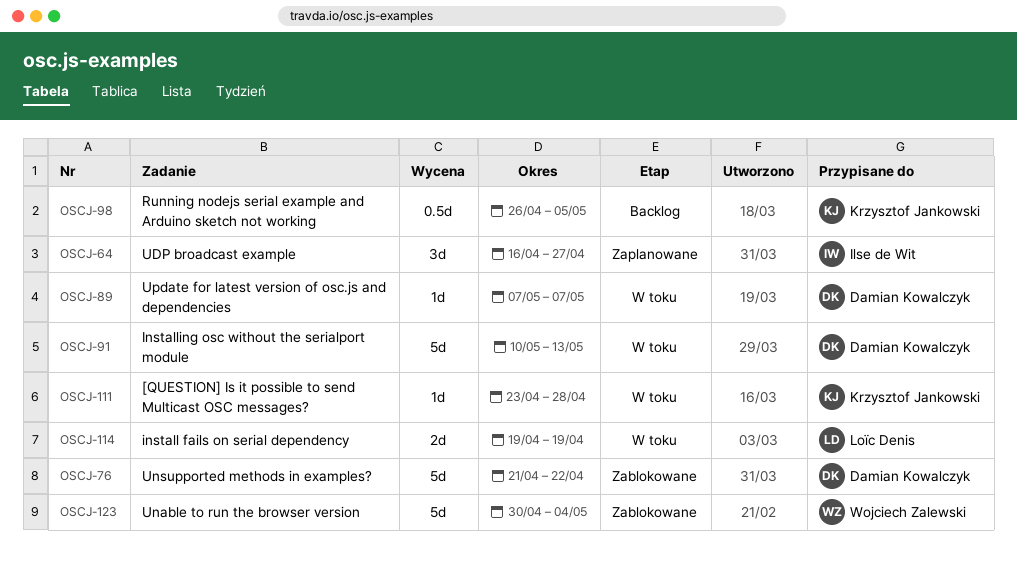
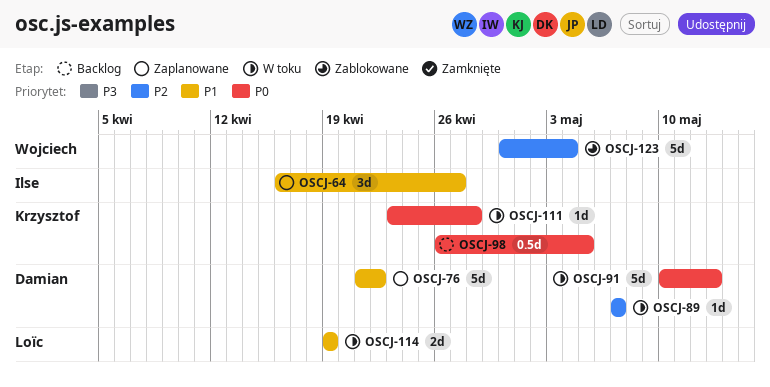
OSCJ-76, status: Zablokowane -> Zaplanowane

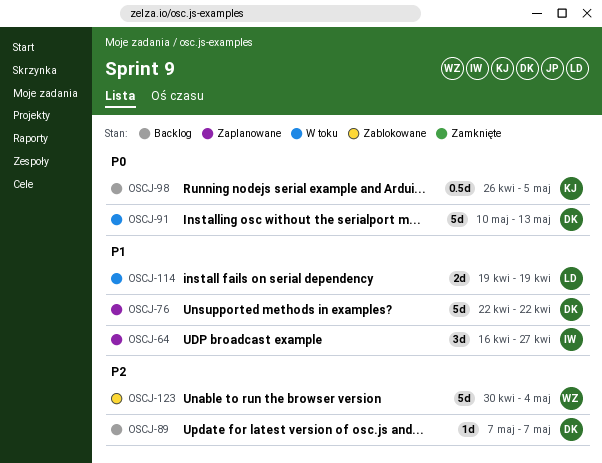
OSCJ-76, start: Apr 21 -> Apr 22
OSCJ-89, status: W toku -> Backlog
OSCJ-111: present -> none

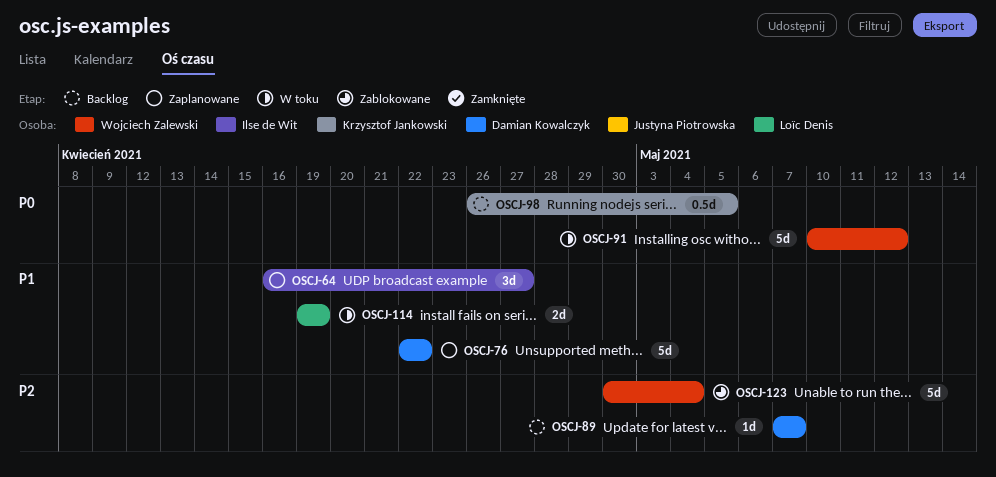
OSCJ-91, owner: Damian Kowalczyk -> Wojciech Zalewski
OSCJ-91, due: May 13 -> May 12

